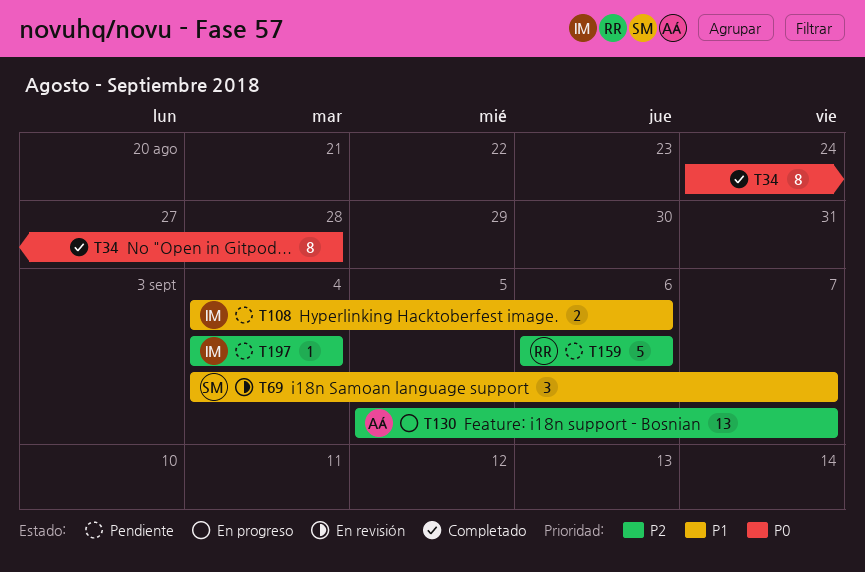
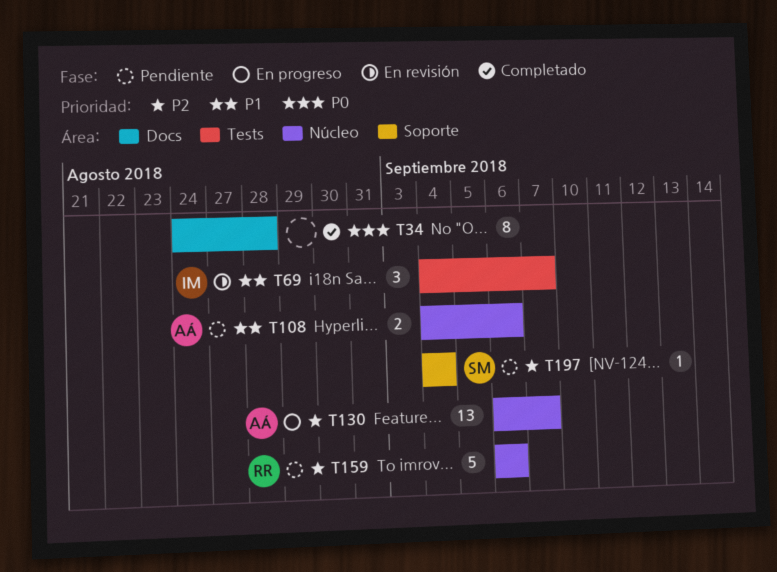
T69, owner: SM -> IM
T108, owner: IM -> AÁ
T130, start: Sep 5 -> Sep 6
T197, owner: IM -> SM

